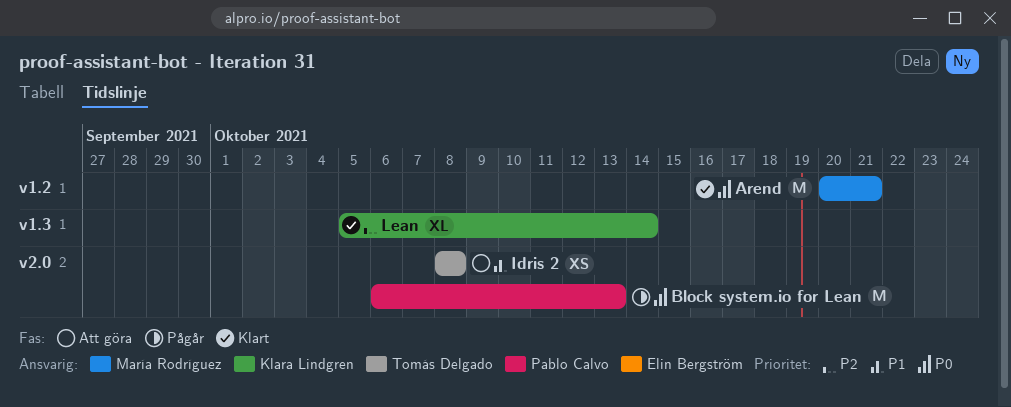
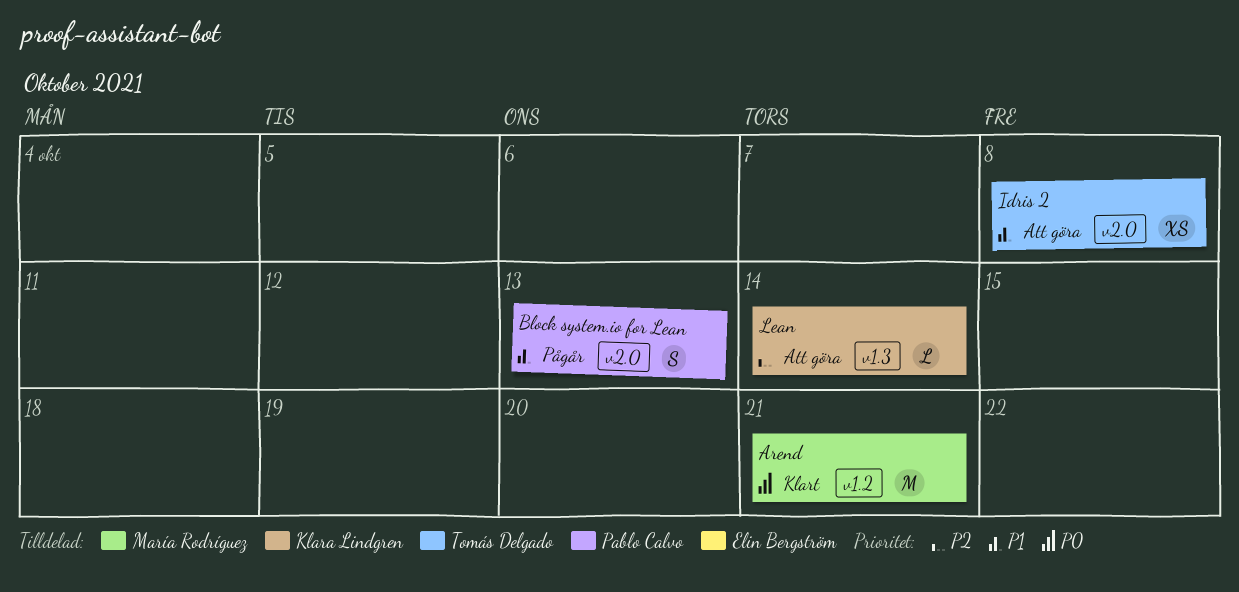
Block system.io for Lean, priority: P0 -> P1
Block system.io for Lean, estimate: M -> S
Lean, status: Klart -> Att göra
Lean, estimate: XL -> L

